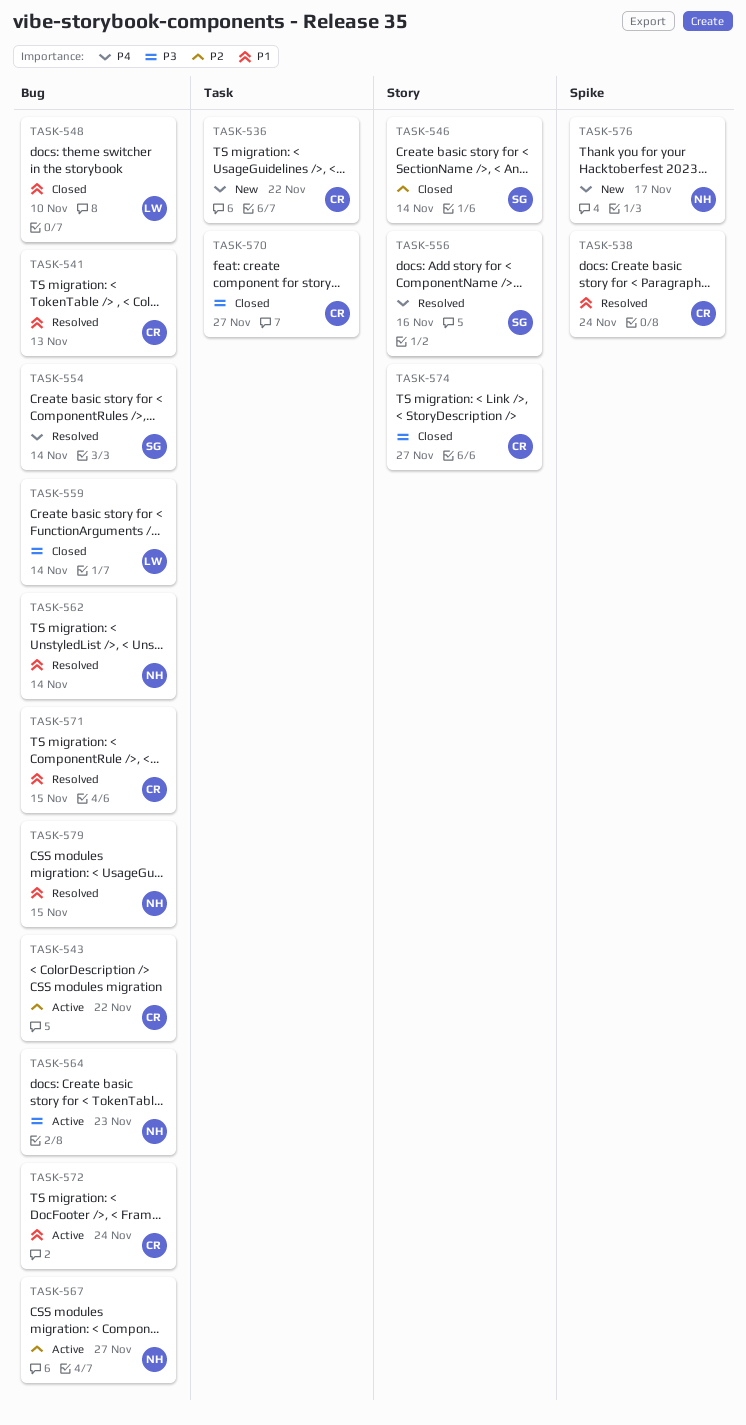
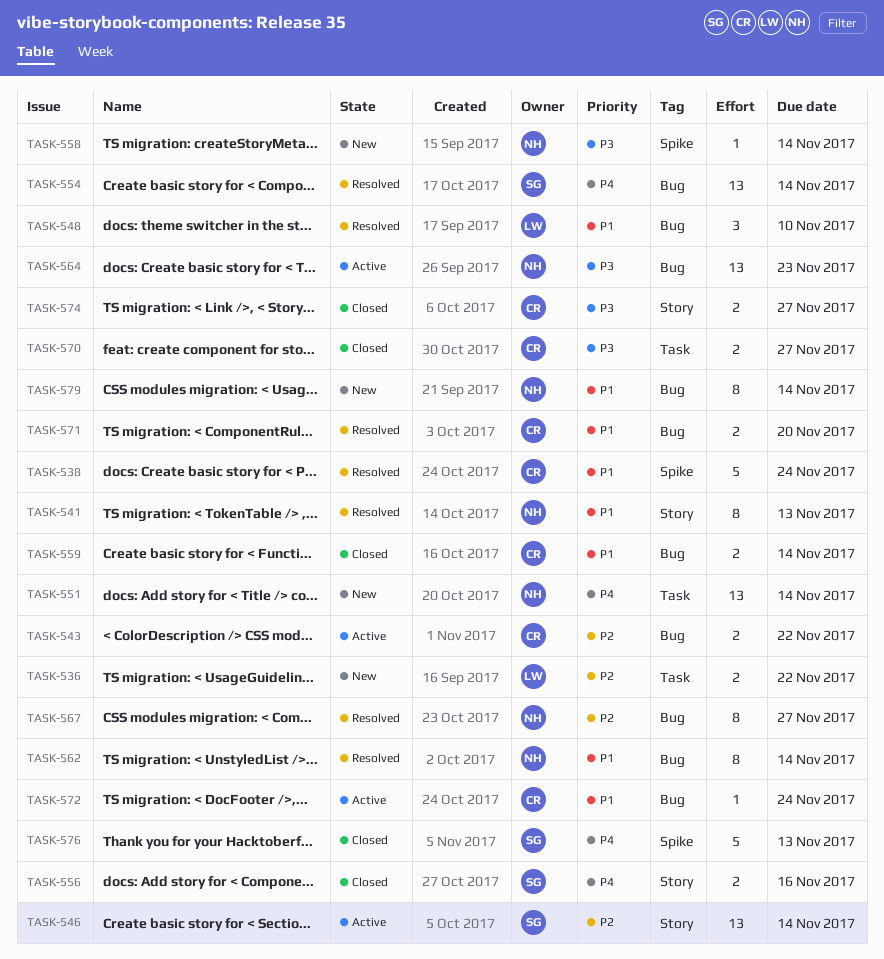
TASK-536, owner: CR -> LW
TASK-536, priority: P4 -> P2
TASK-541, owner: CR -> NH
TASK-541, label: Bug -> Story
TASK-546, status: Closed -> Active
TASK-548, status: Closed -> Resolved
TASK-551: none -> present
TASK-556, status: Resolved -> Closed
TASK-558: none -> present
TASK-559, owner: LW -> CR
TASK-559, priority: P3 -> P1
TASK-567, status: Active -> Resolved
TASK-571, due: Nov 15 -> Nov 20
TASK-576, status: New -> Closed
TASK-576, owner: NH -> SG
TASK-576, due: Nov 17 -> Nov 13
TASK-579, status: Resolved -> New
TASK-579, due: Nov 15 -> Nov 14

